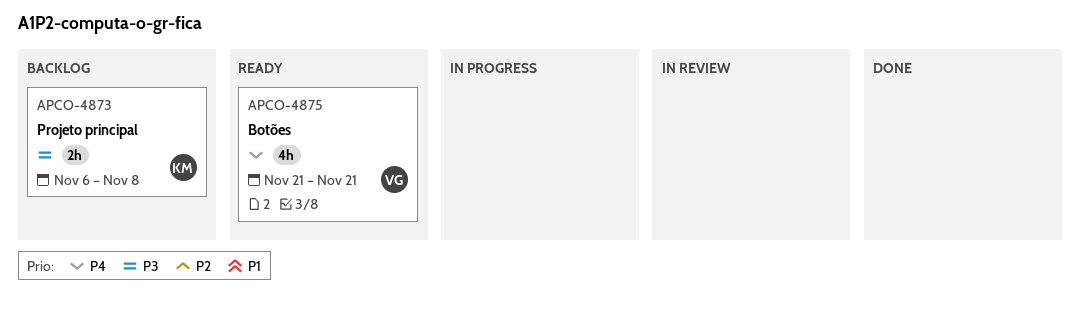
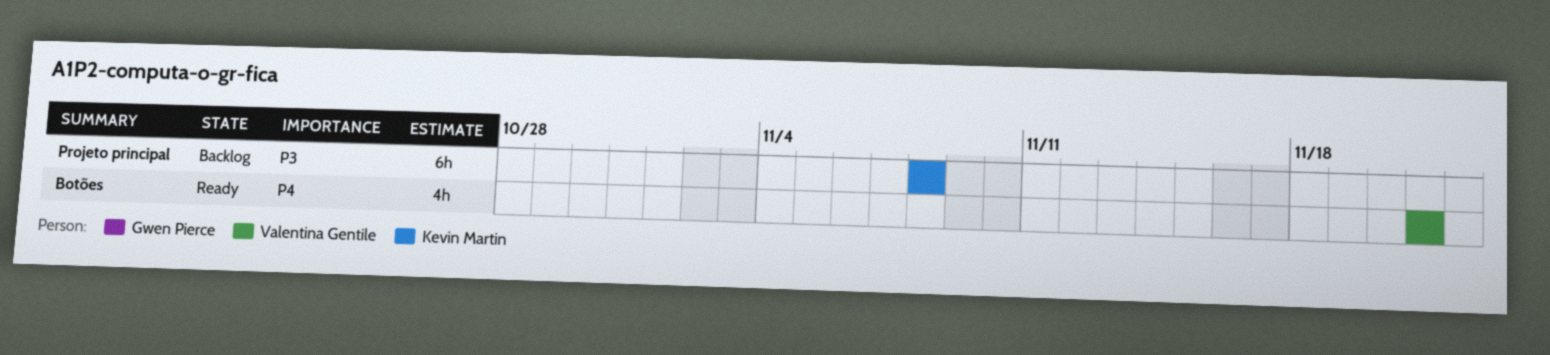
Projeto principal, estimate: 2h -> 6h
Projeto principal, start: Nov 6 -> Nov 8

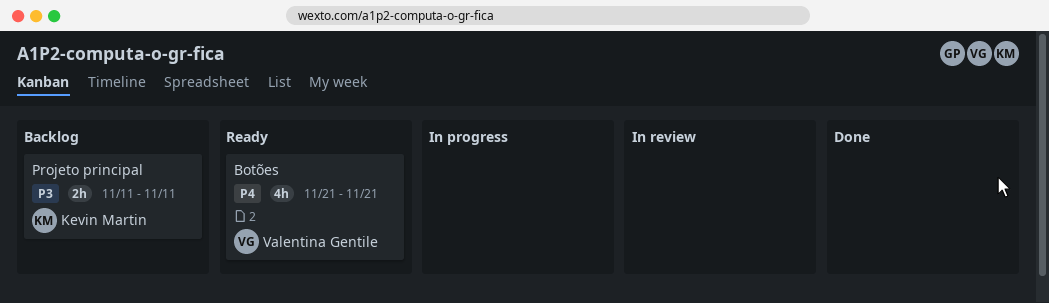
Projeto principal, estimate: 6h -> 2h
Projeto principal, start: Nov 8 -> Nov 11
Projeto principal, due: Nov 8 -> Nov 11

